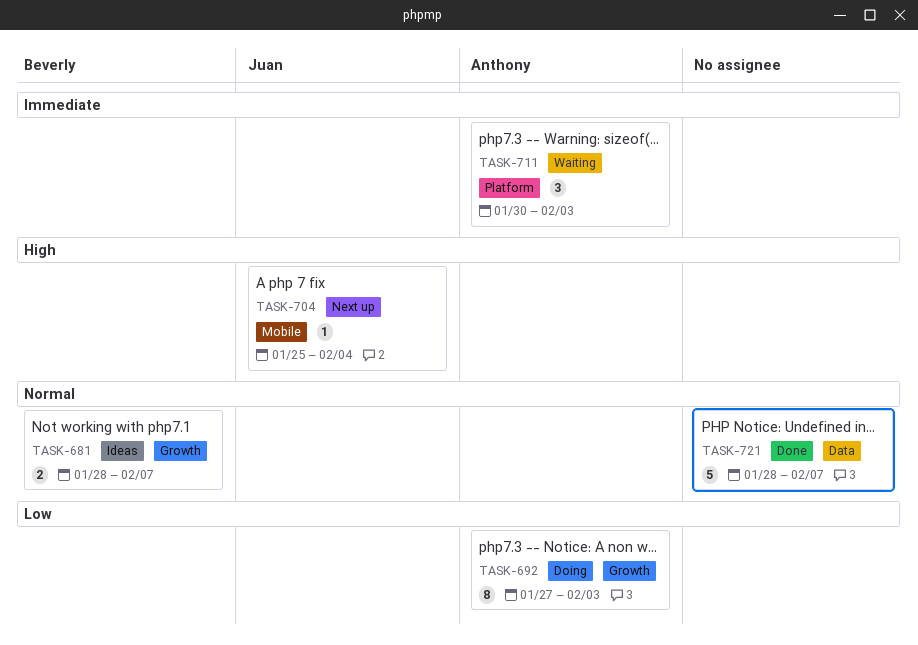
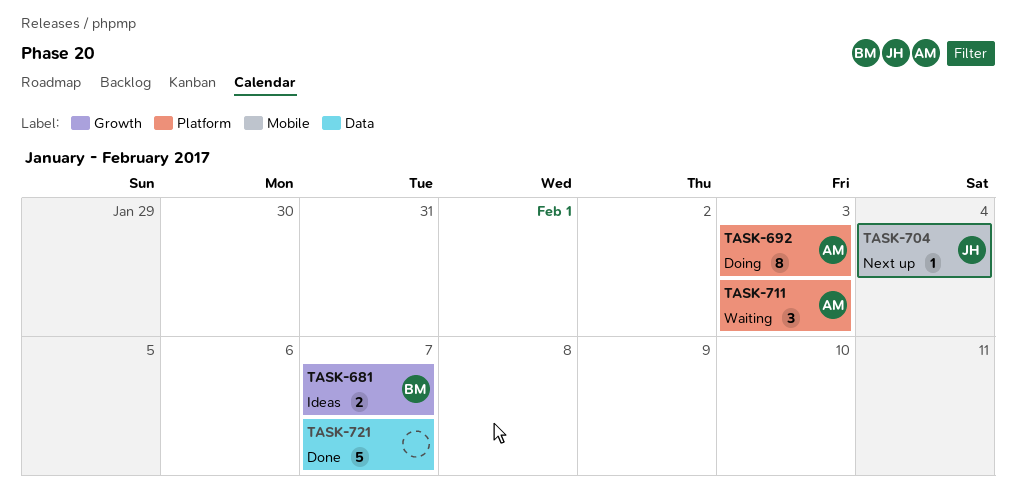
TASK-692, label: Growth -> Platform

